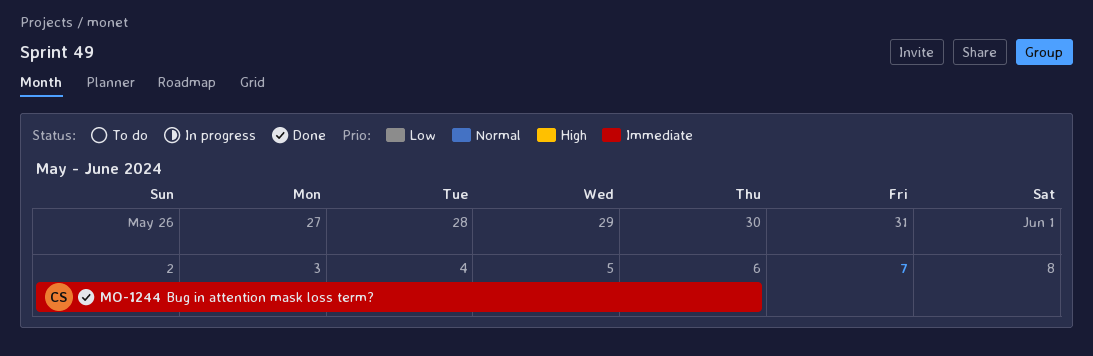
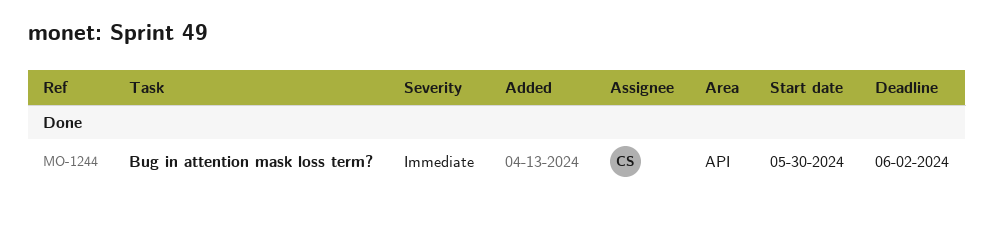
MO-1244, start: Jun 2 -> May 30
MO-1244, due: Jun 6 -> Jun 2

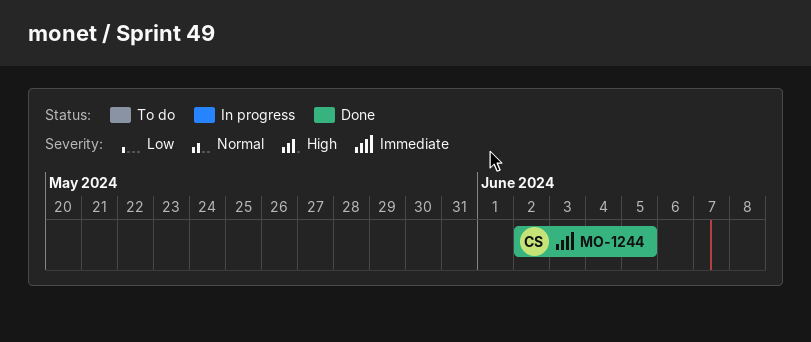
MO-1244, start: May 30 -> Jun 2
MO-1244, due: Jun 2 -> Jun 5

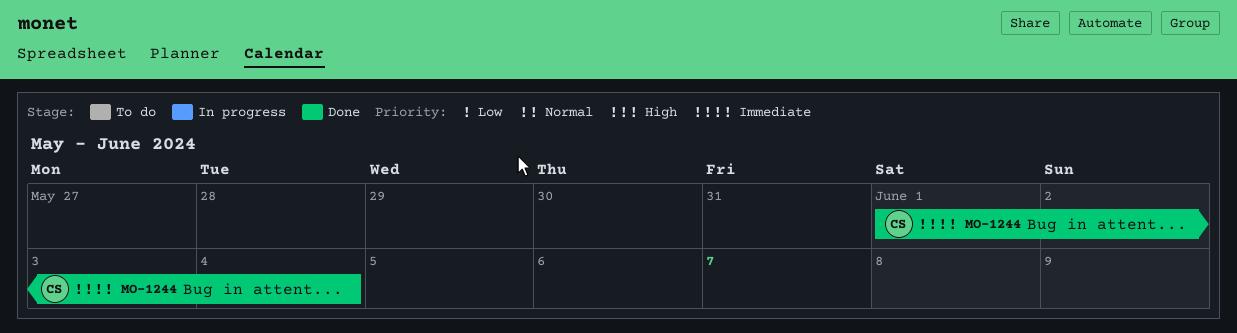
MO-1244, start: Jun 2 -> Jun 1
MO-1244, due: Jun 5 -> Jun 4

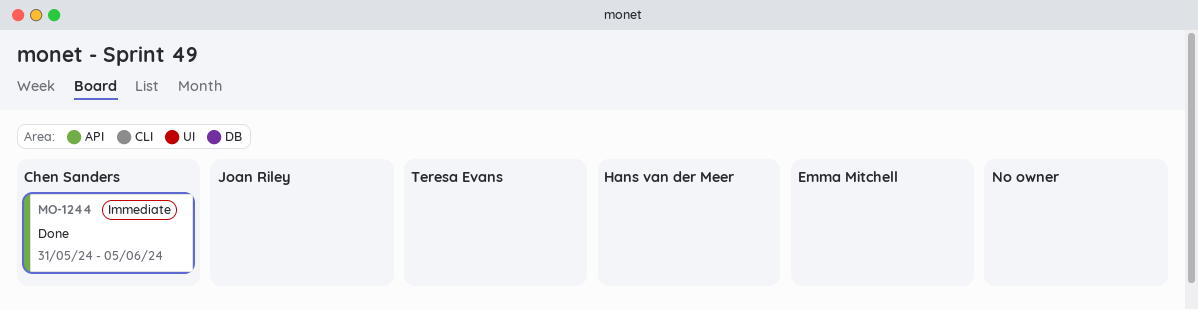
MO-1244, start: Jun 1 -> May 31
MO-1244, due: Jun 4 -> Jun 5

